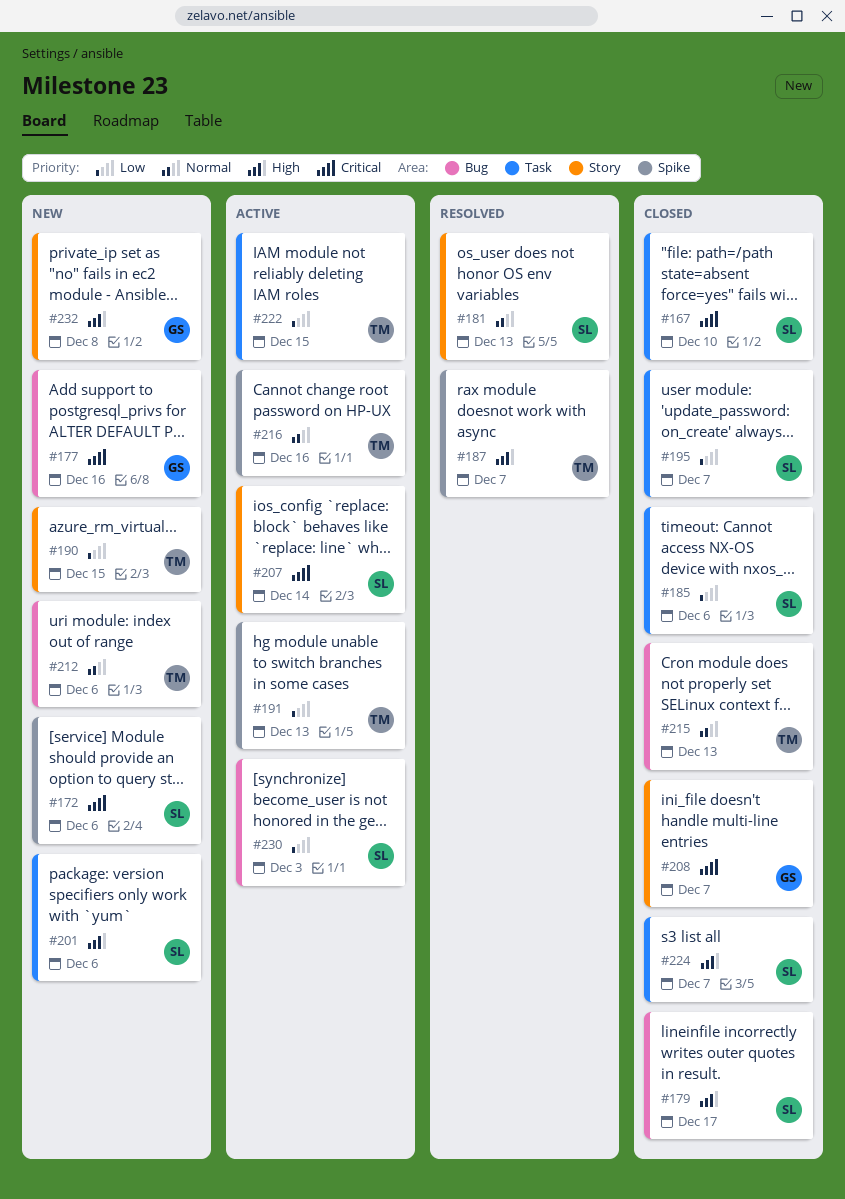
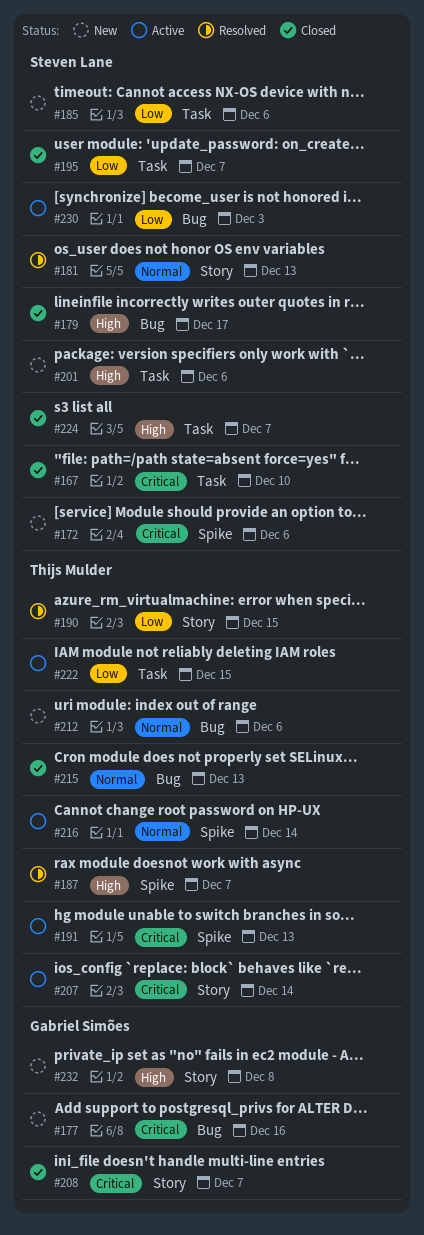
#185, status: Closed -> New
#190, status: New -> Resolved
#191, priority: Low -> Critical
#207, owner: Steven Lane -> Thijs Mulder
#216, due: Dec 16 -> Dec 14

